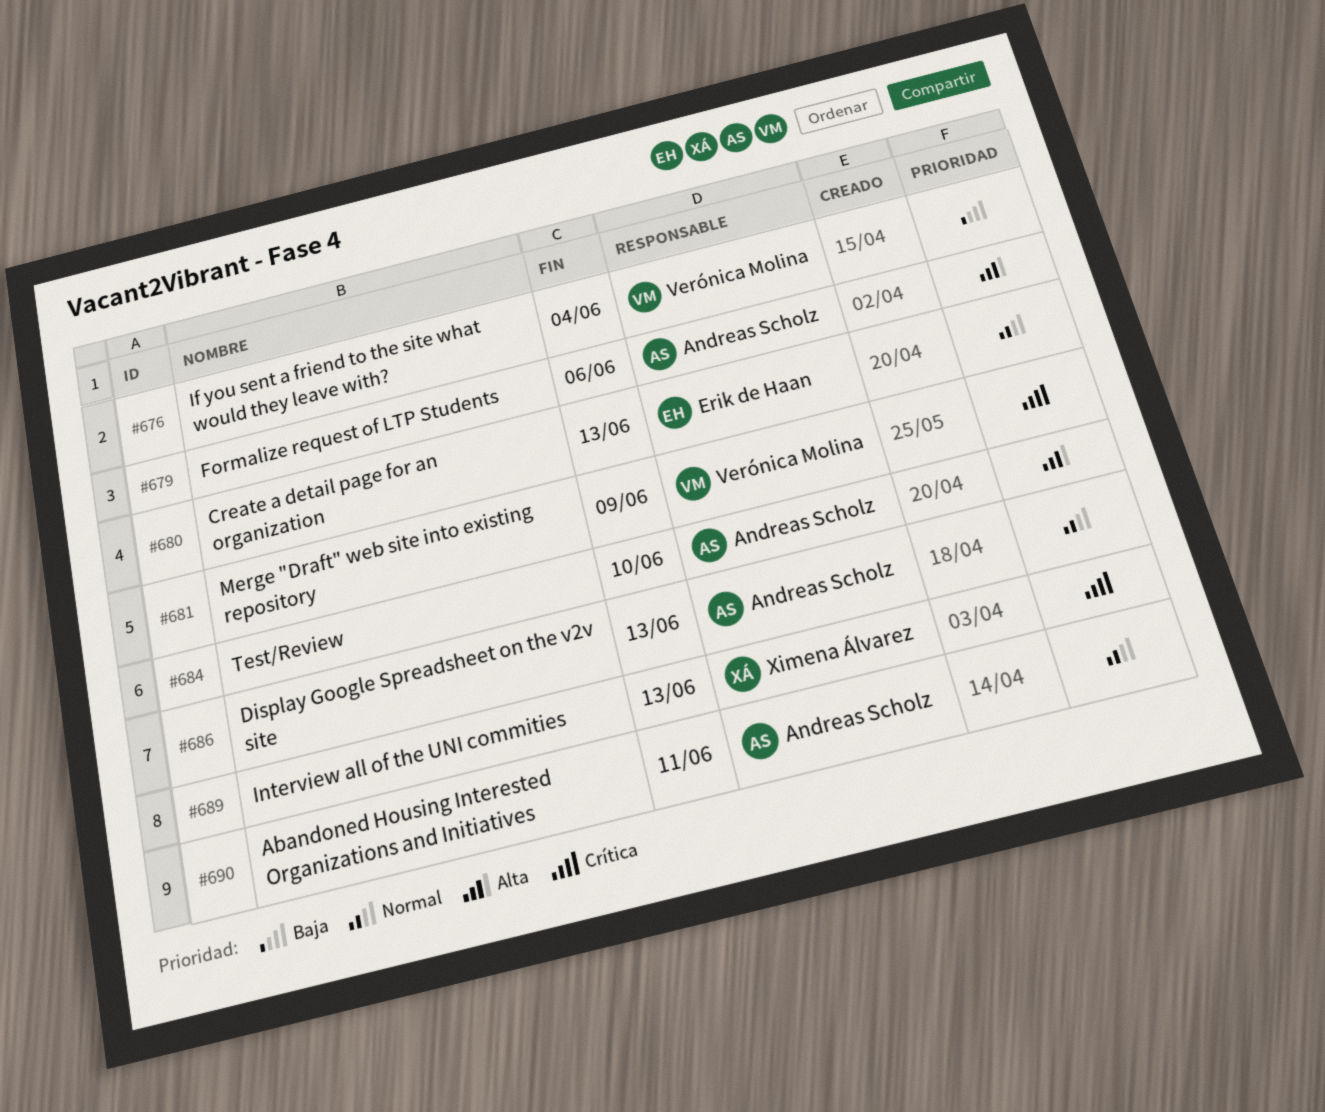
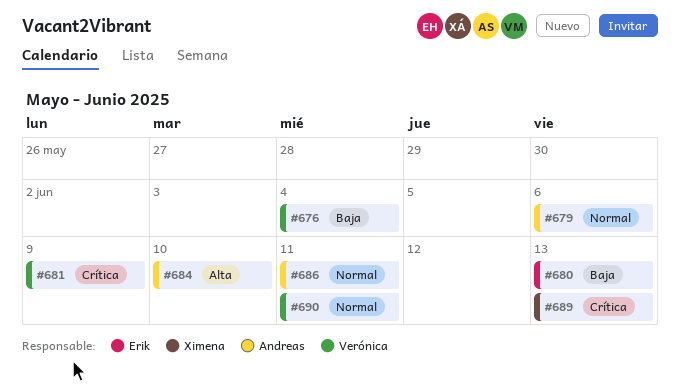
#679, priority: Alta -> Normal
#680, priority: Normal -> Baja
#686, due: Jun 13 -> Jun 11
#690, owner: Andreas Scholz -> Verónica Molina

